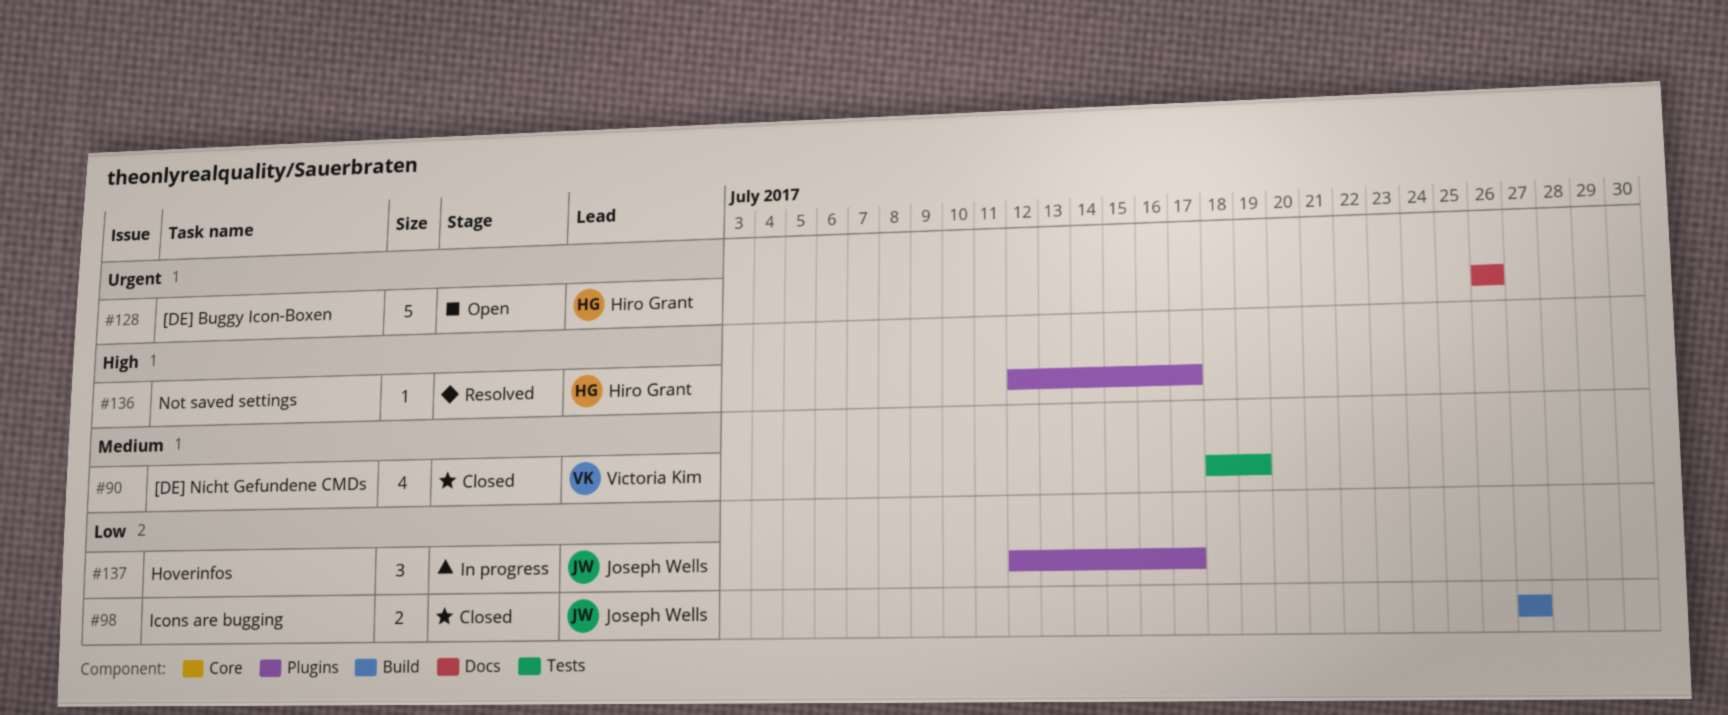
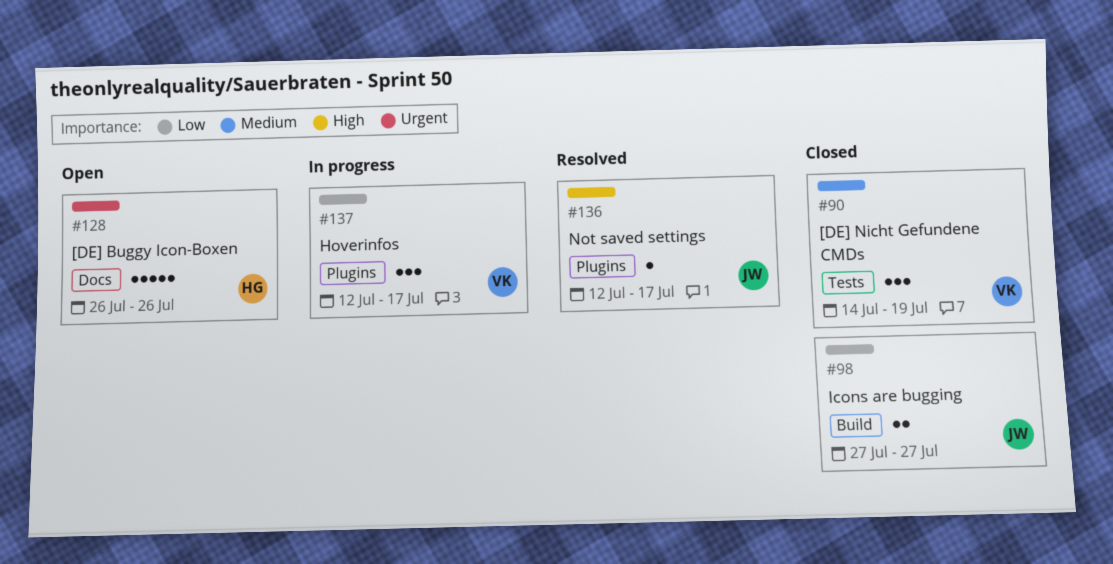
#90, estimate: 4 -> 3
#90, start: Jul 18 -> Jul 14
#136, owner: Hiro Grant -> Joseph Wells
#137, owner: Joseph Wells -> Victoria Kim

